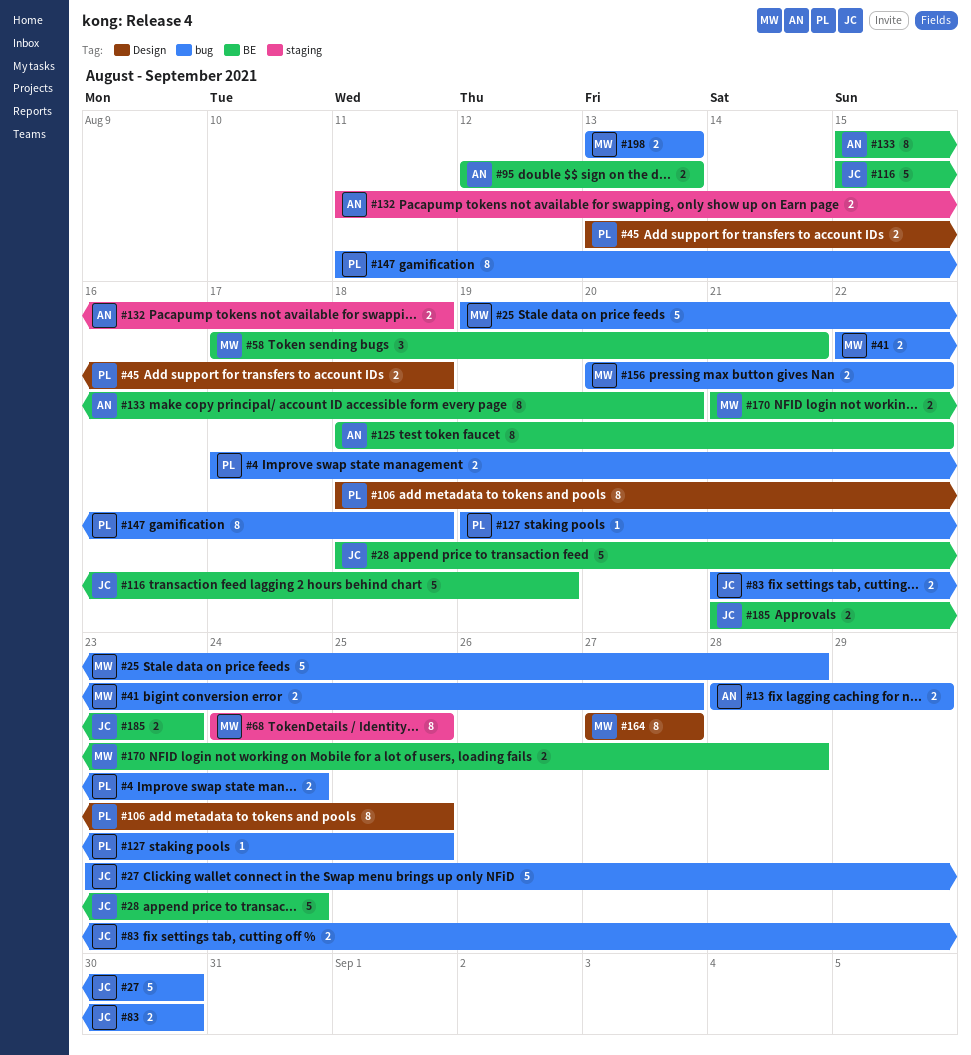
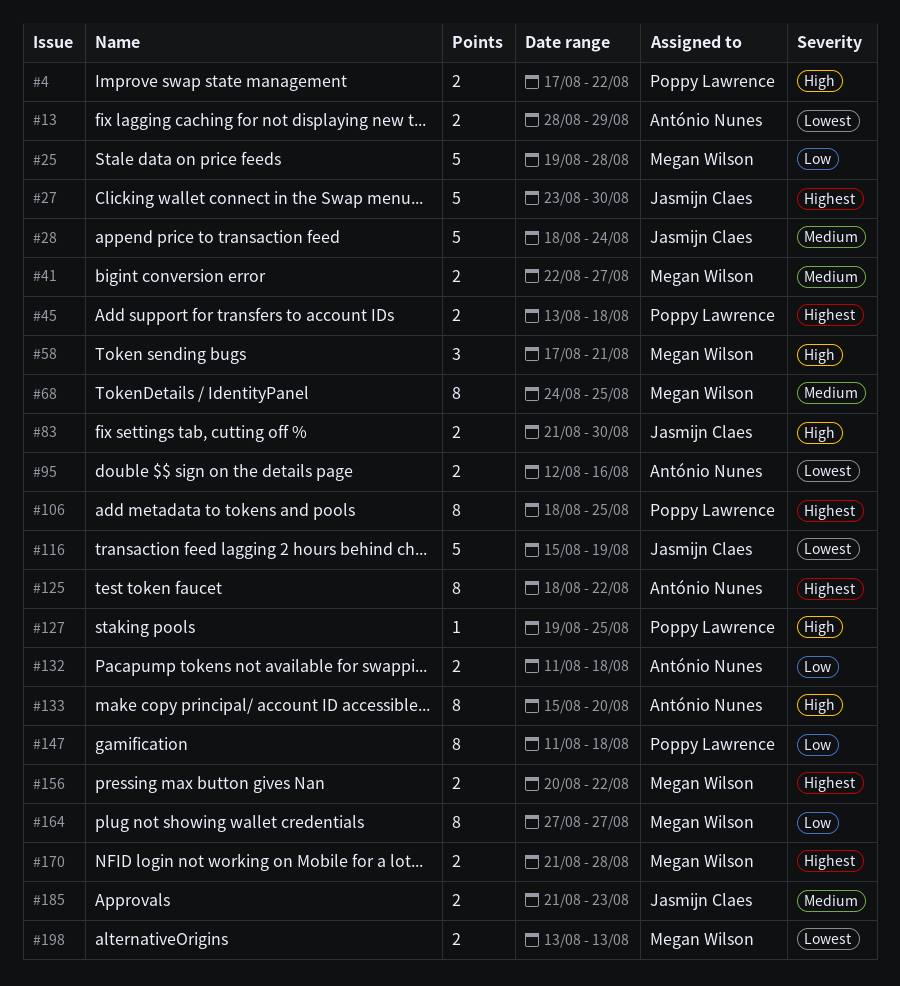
#4, due: Aug 24 -> Aug 22
#95, due: Aug 13 -> Aug 16

